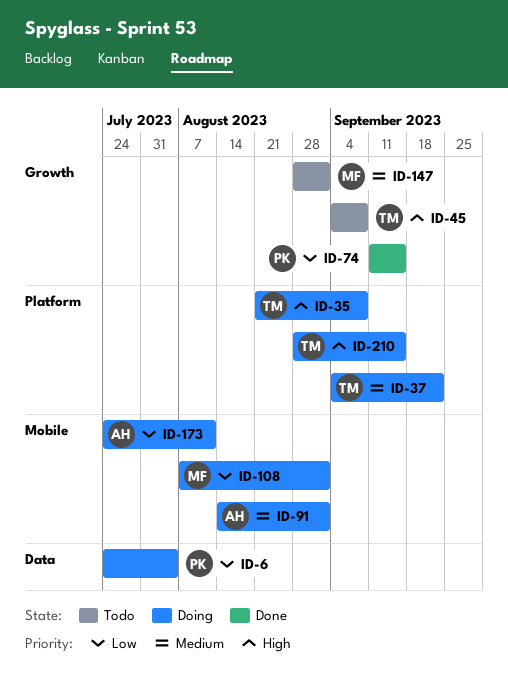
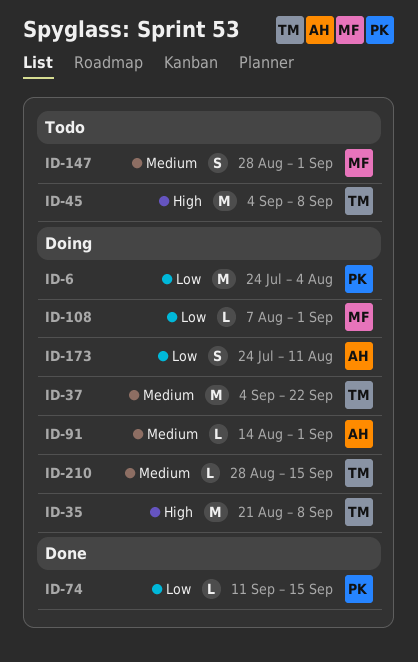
ID-210, priority: High -> Medium

